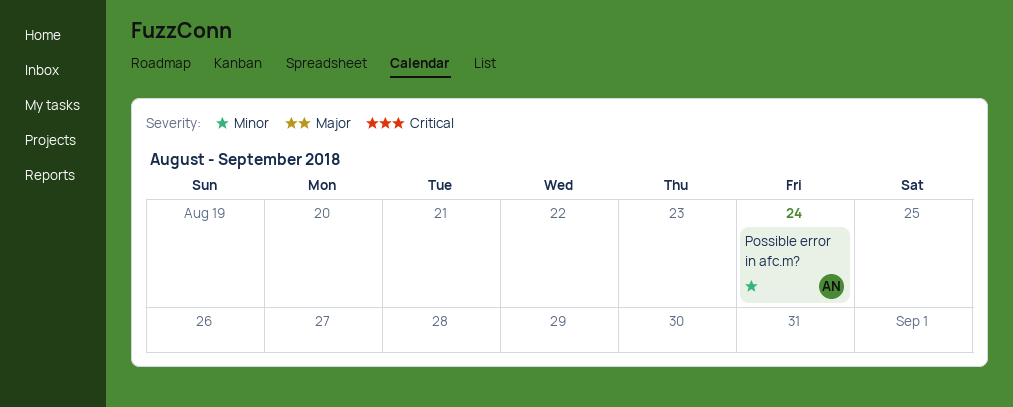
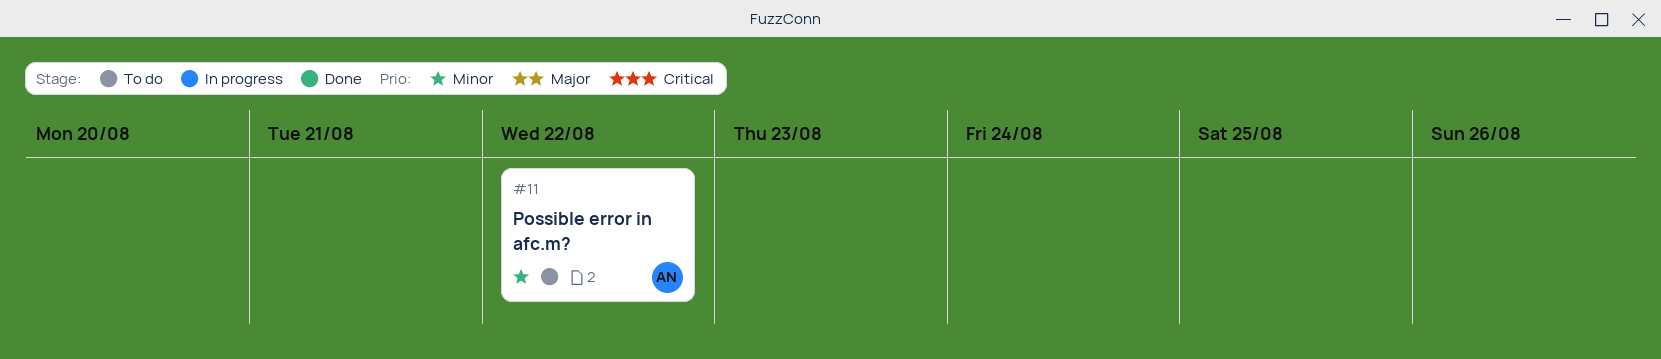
Possible error in afc.m?, due: Aug 24 -> Aug 22

